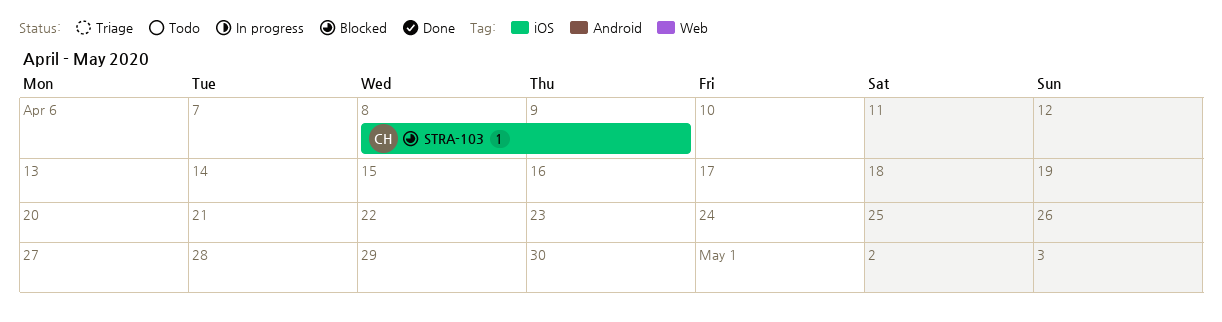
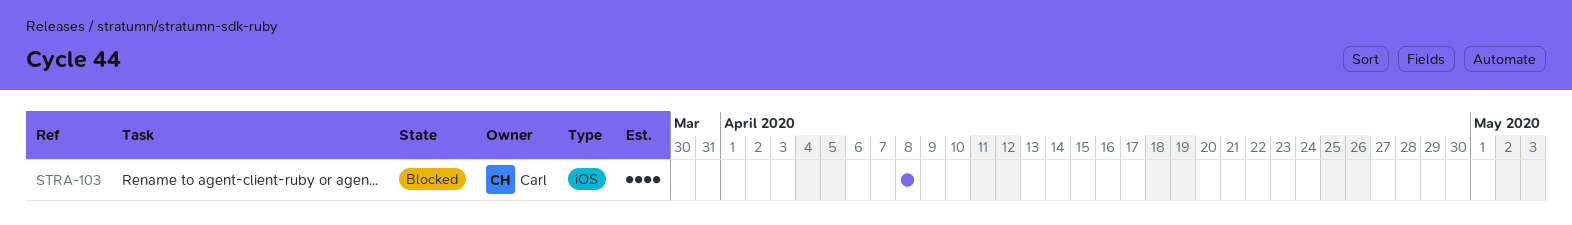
STRA-103, estimate: 1 -> 4
STRA-103, due: Apr 9 -> Apr 8

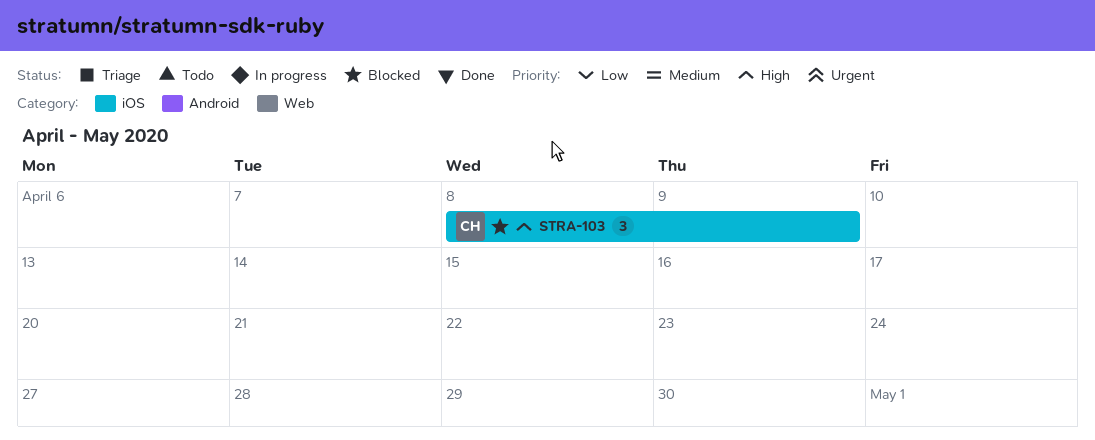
STRA-103, estimate: 4 -> 3
STRA-103, due: Apr 8 -> Apr 9

